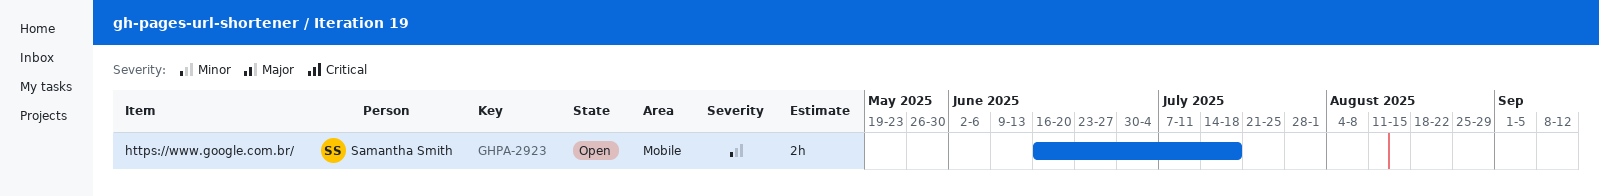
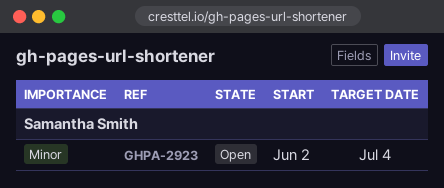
GHPA-2923, start: Jun 16 -> Jun 2
GHPA-2923, due: Jul 18 -> Jul 4

